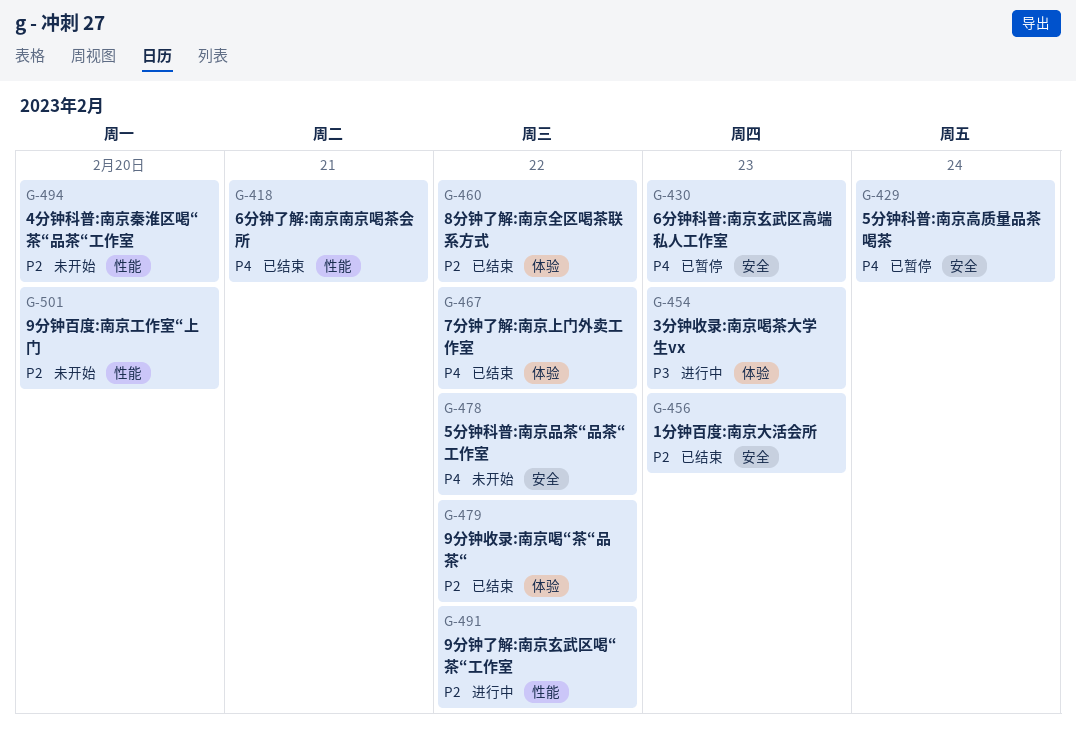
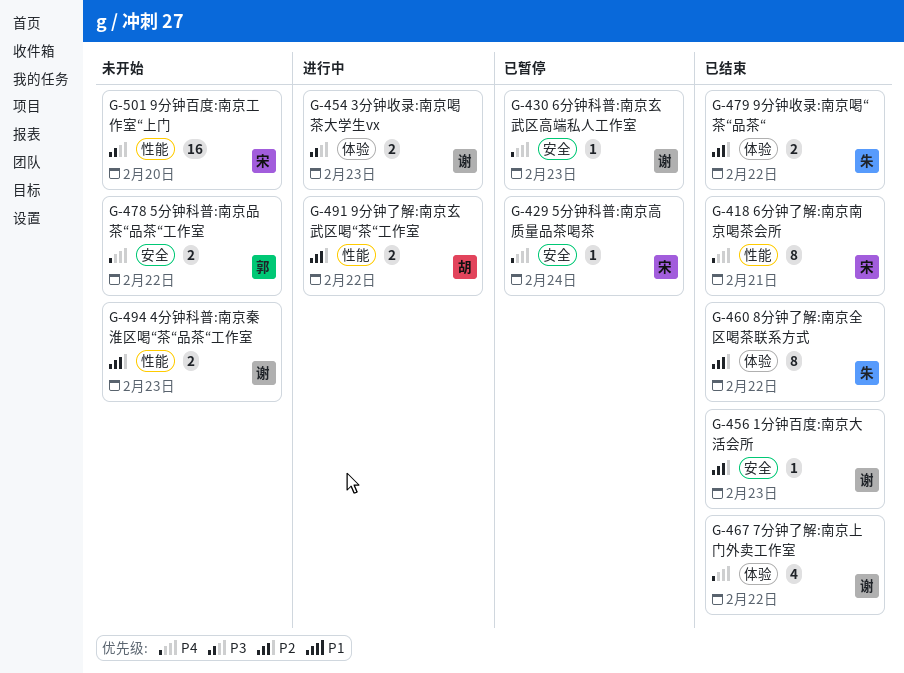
G-494, due: Feb 20 -> Feb 23
G-501, priority: P2 -> P3

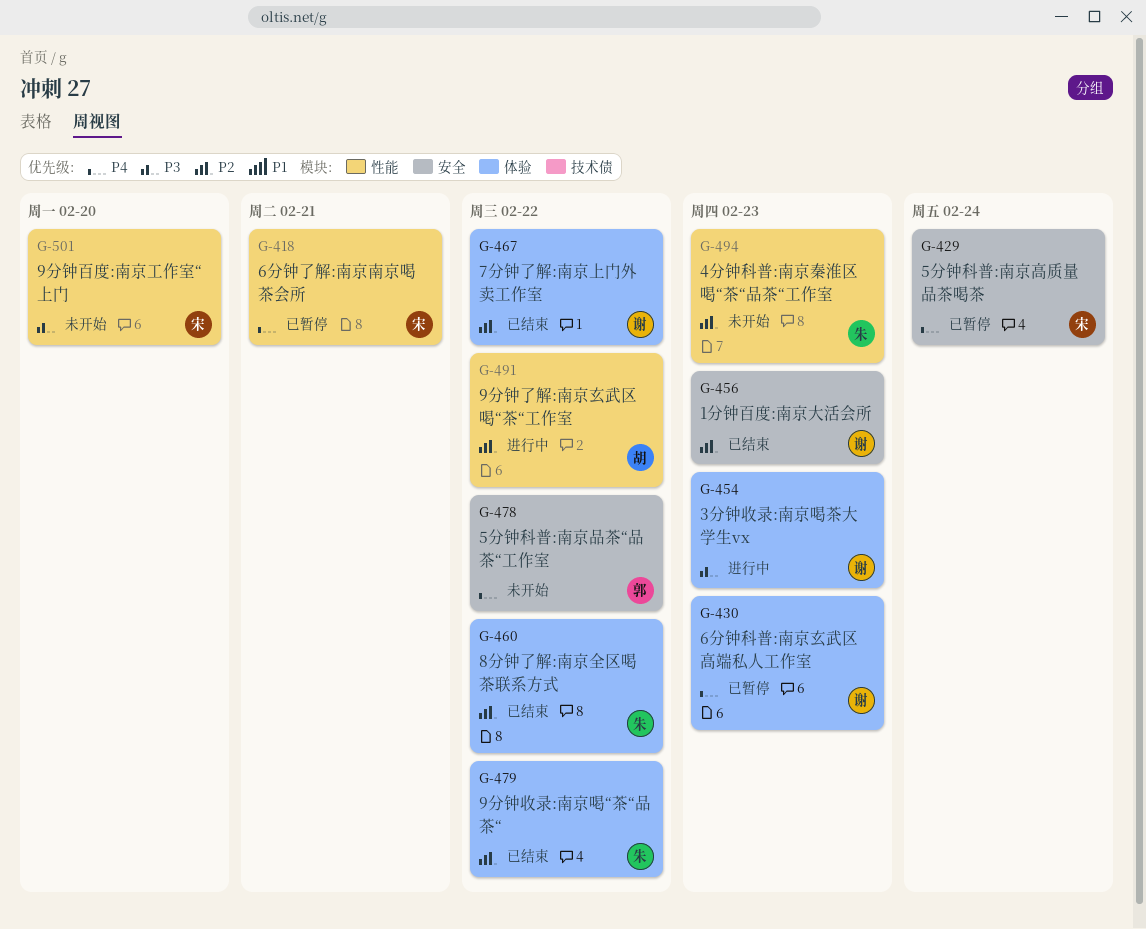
G-418, status: 已结束 -> 已暂停
G-430, label: 安全 -> 体验
G-467, priority: P4 -> P2
G-494, owner: 谢 -> 朱

